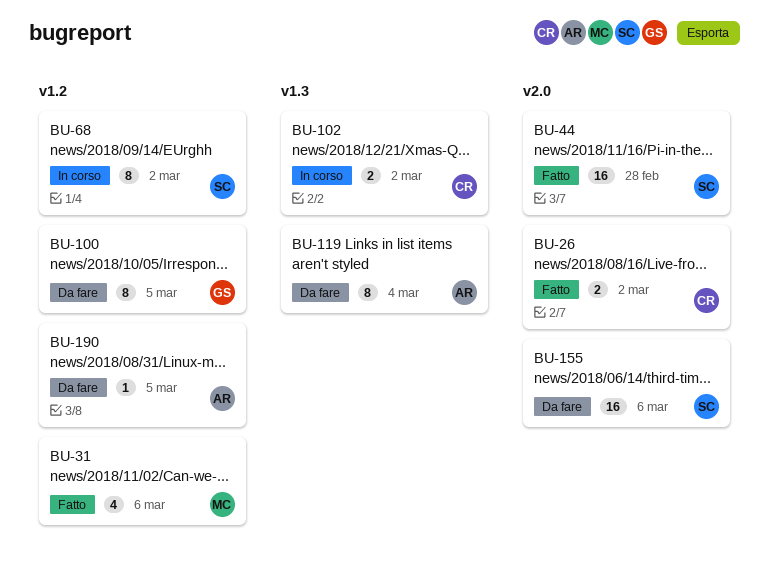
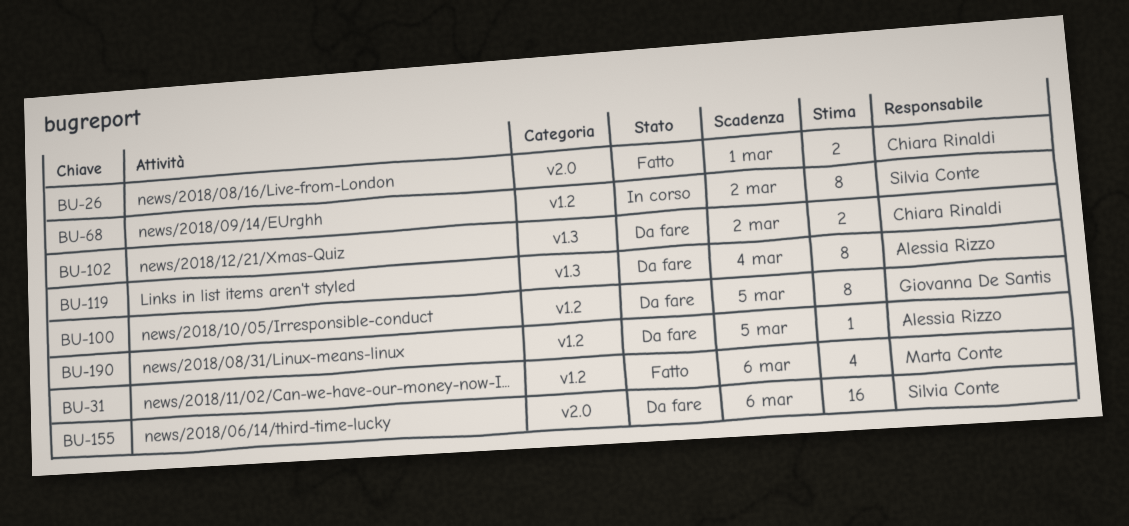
BU-26, due: Mar 2 -> Mar 1
BU-44: present -> none
BU-102, status: In corso -> Da fare

